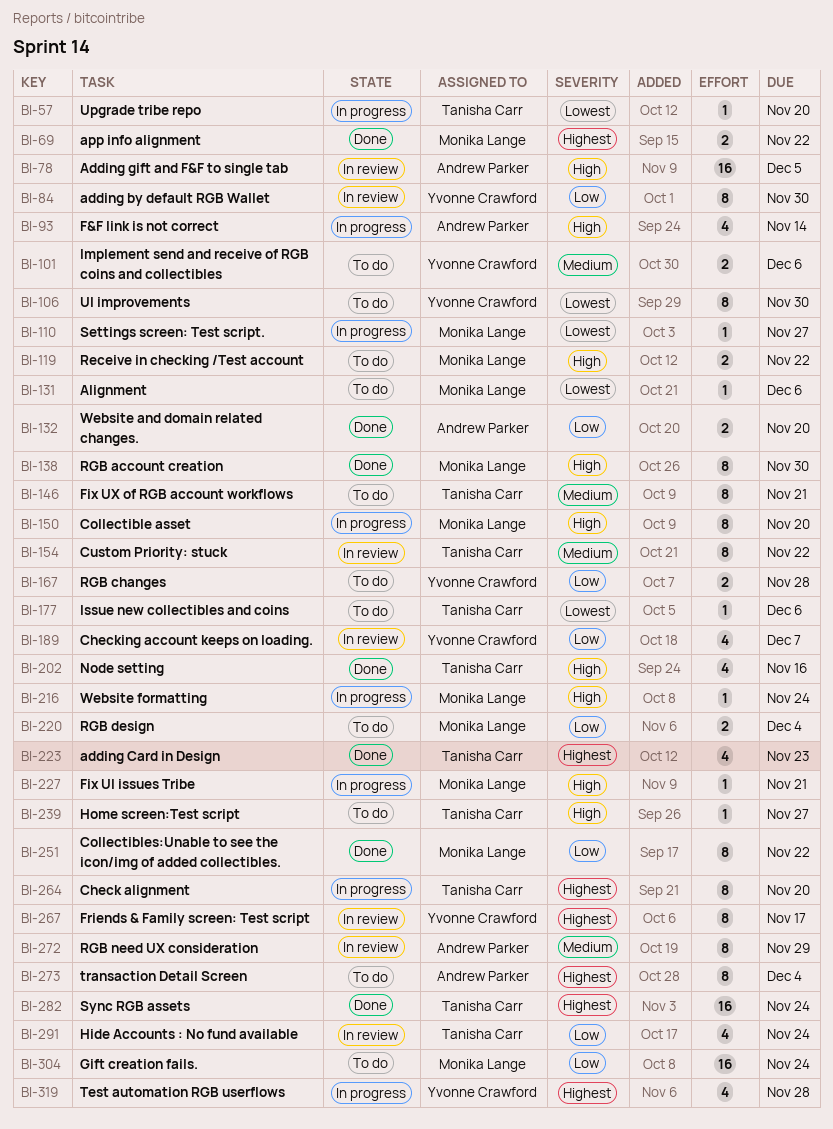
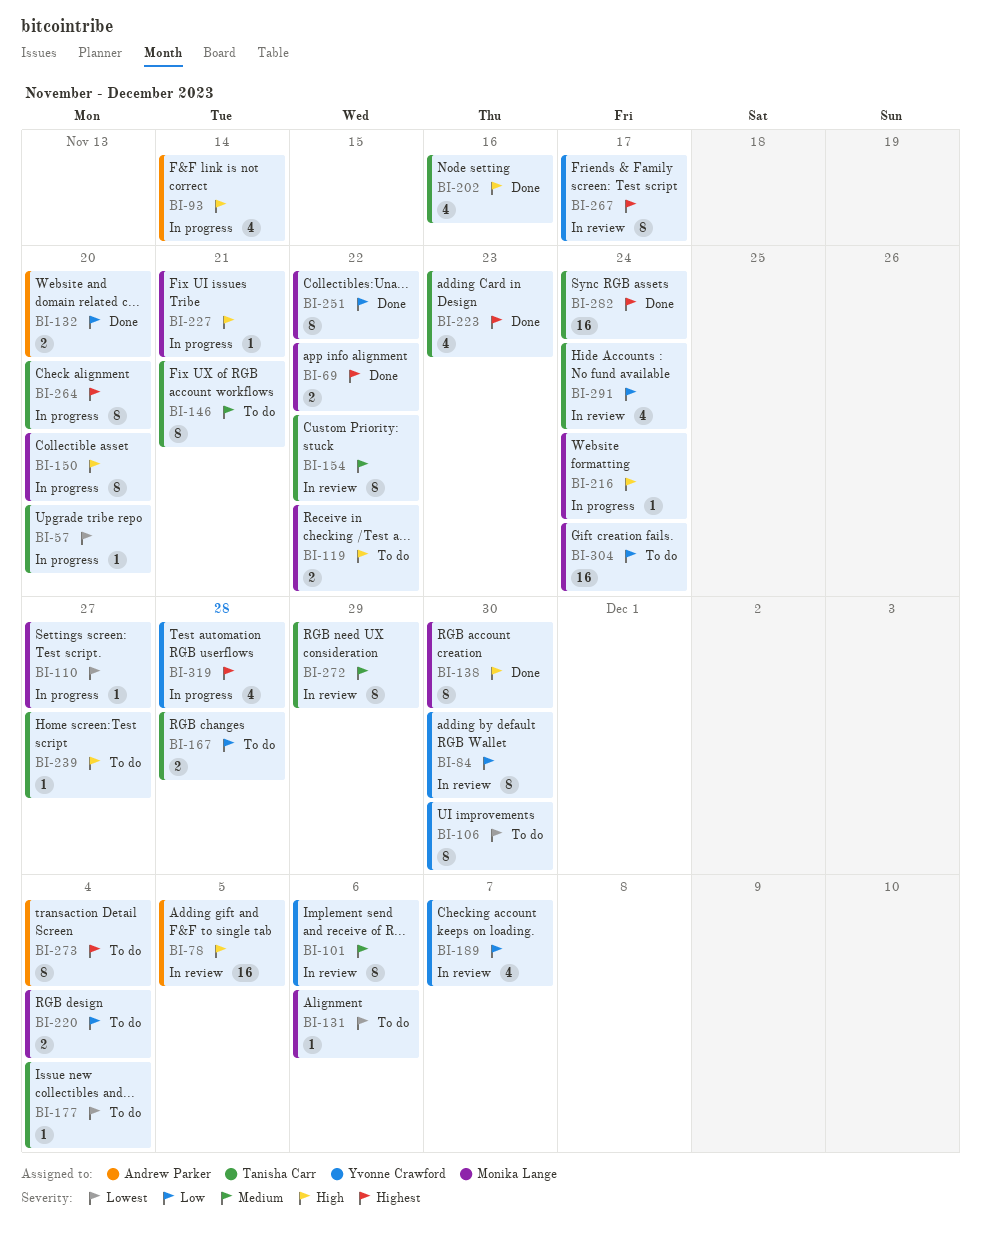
BI-101, status: To do -> In review
BI-101, estimate: 2 -> 8
BI-167, owner: Yvonne Crawford -> Tanisha Carr
BI-177, due: Dec 6 -> Dec 4
BI-272, owner: Andrew Parker -> Tanisha Carr

